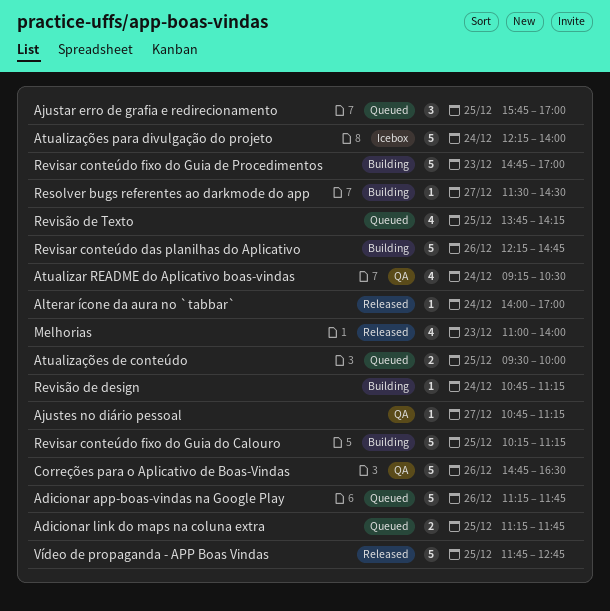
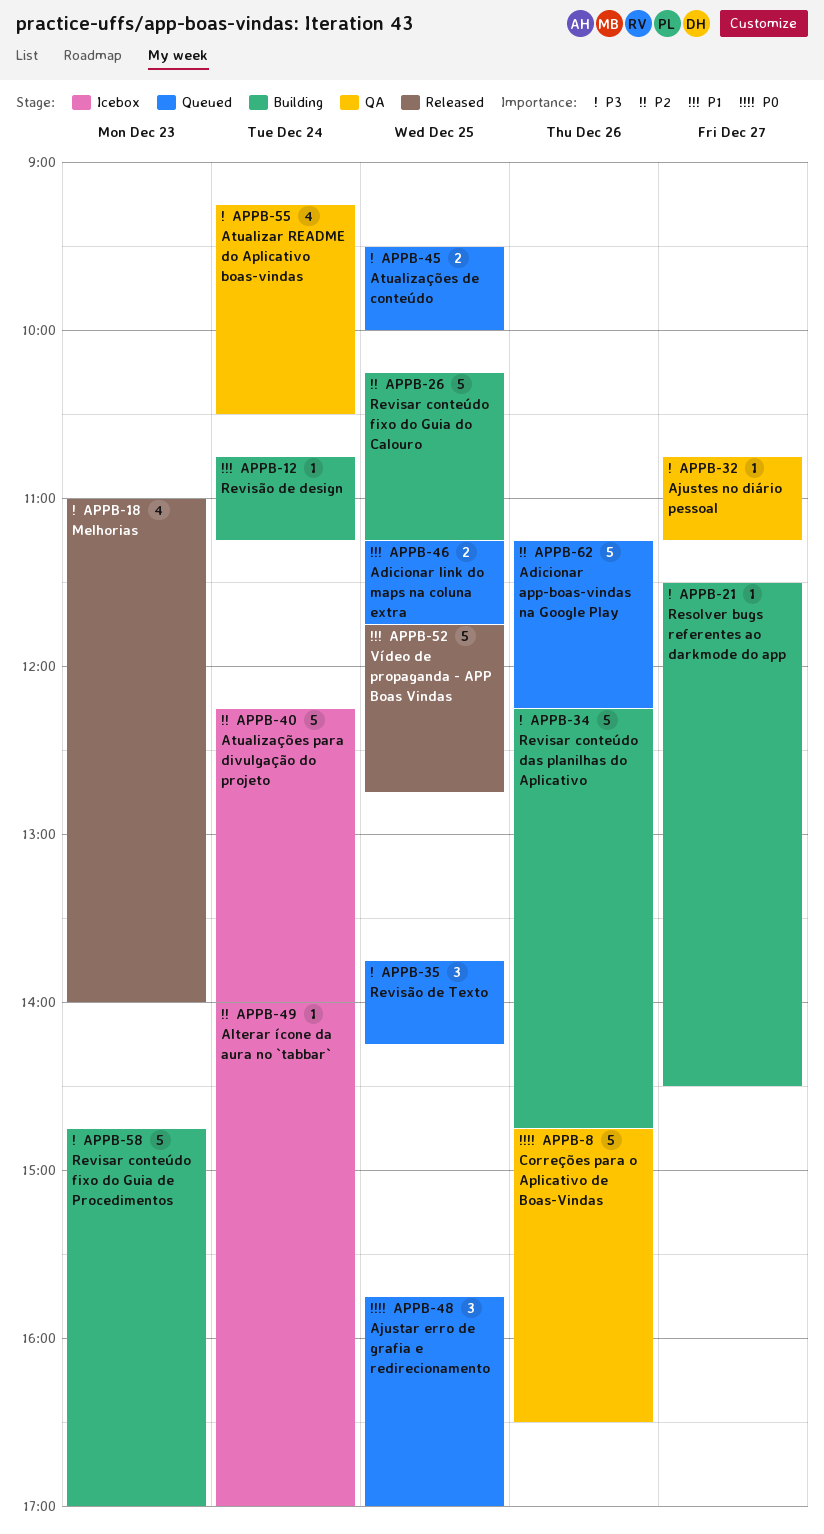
Adicionar app-boas-vindas na Google Play, ends: 11:45 -> 12:15
Alterar ícone da aura no `tabbar`, status: Released -> Icebox
Revisão de Texto, estimate: 4 -> 3

